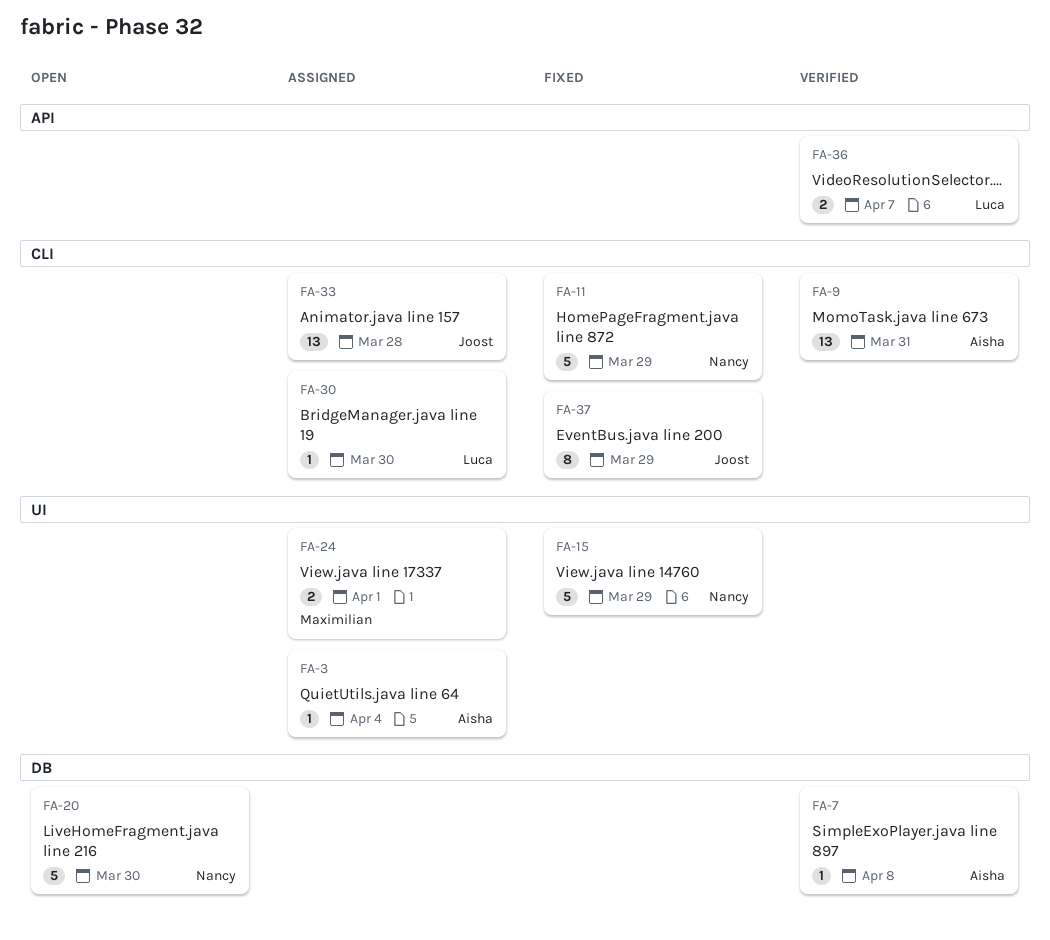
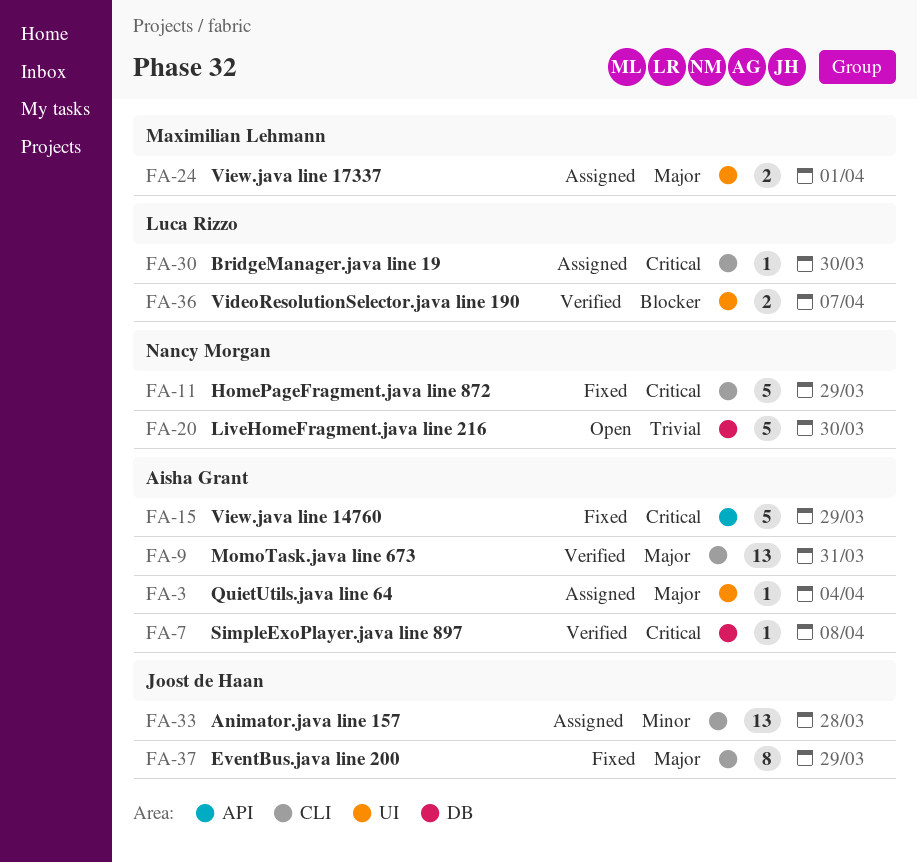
FA-15, owner: Nancy Morgan -> Aisha Grant
FA-15, label: UI -> API
FA-36, label: API -> UI

